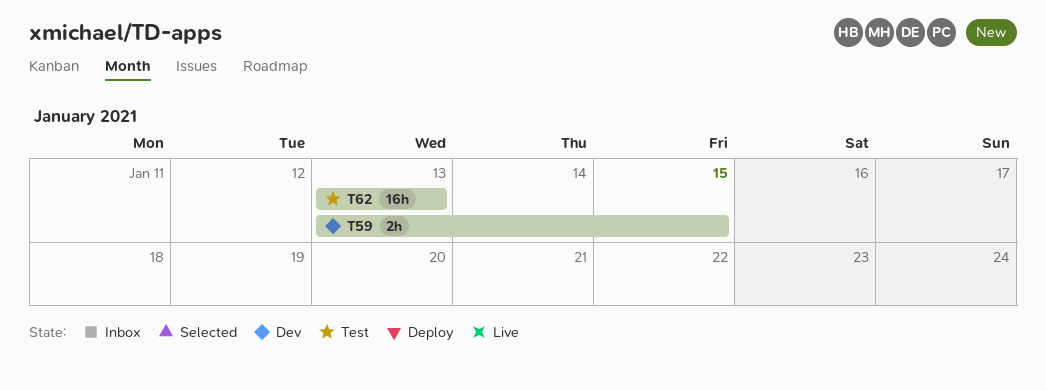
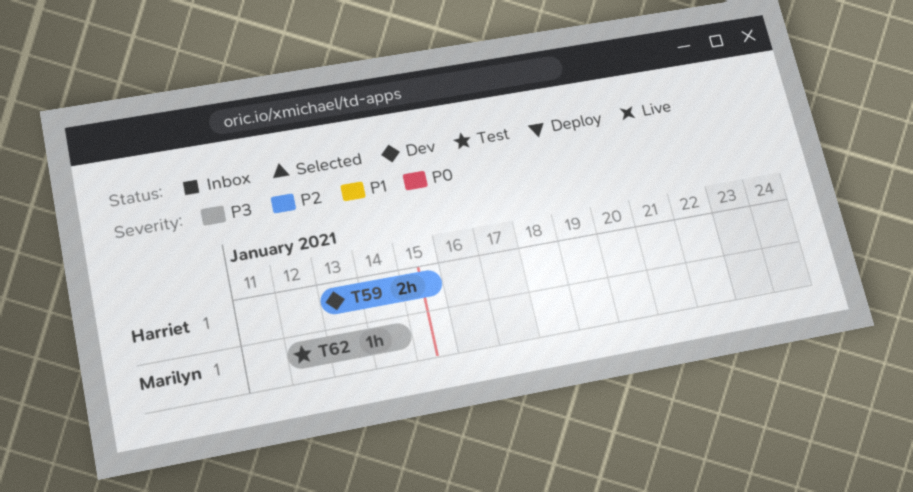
T62, estimate: 16h -> 1h
T62, start: Jan 13 -> Jan 12
T62, due: Jan 13 -> Jan 14

